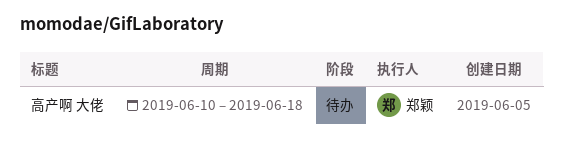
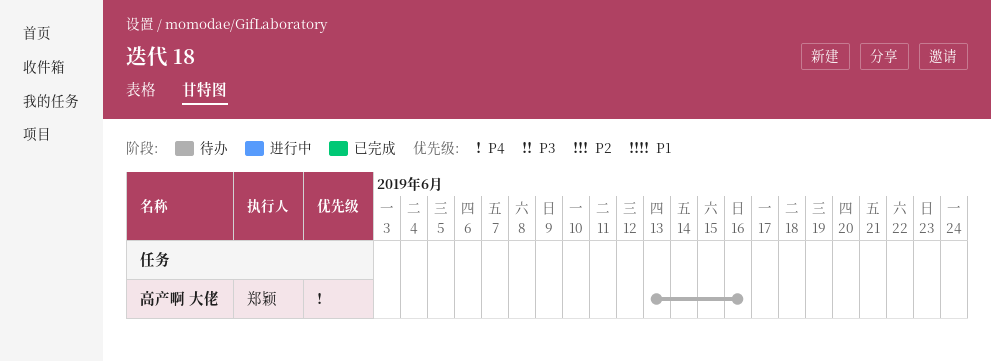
高产啊 大佬, start: Jun 10 -> Jun 13
高产啊 大佬, due: Jun 18 -> Jun 16

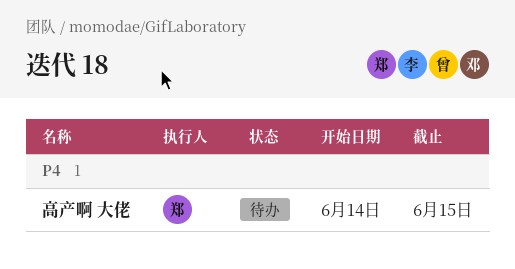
高产啊 大佬, start: Jun 13 -> Jun 14
高产啊 大佬, due: Jun 16 -> Jun 15

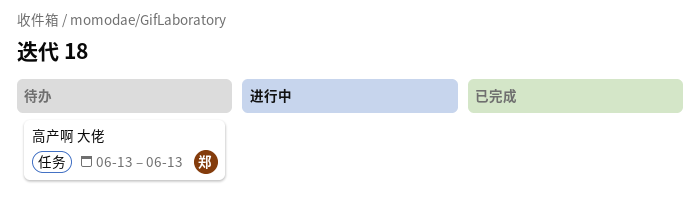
高产啊 大佬, start: Jun 14 -> Jun 13
高产啊 大佬, due: Jun 15 -> Jun 13

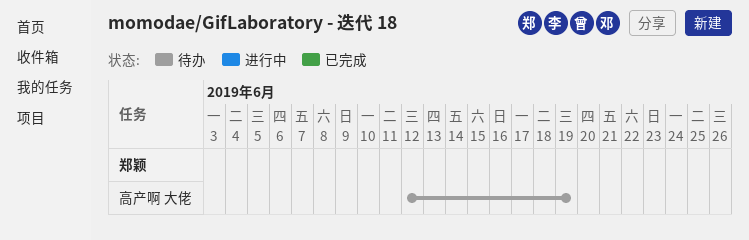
高产啊 大佬, start: Jun 13 -> Jun 12
高产啊 大佬, due: Jun 13 -> Jun 19

